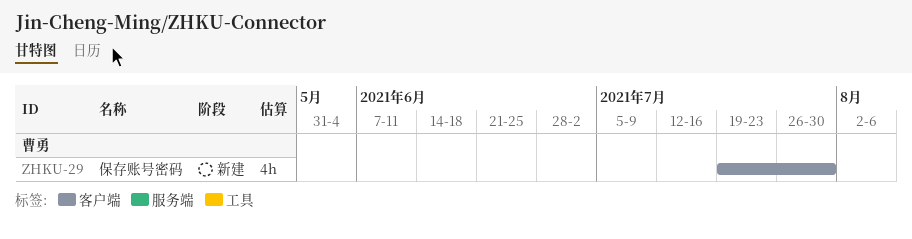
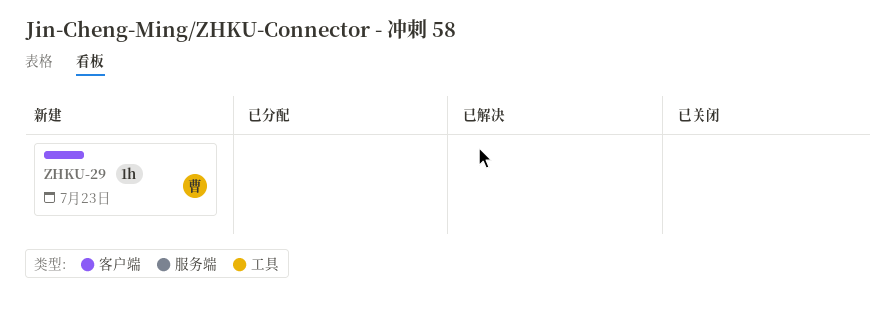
ZHKU-29, estimate: 4h -> 1h
ZHKU-29, due: Jul 30 -> Jul 23

